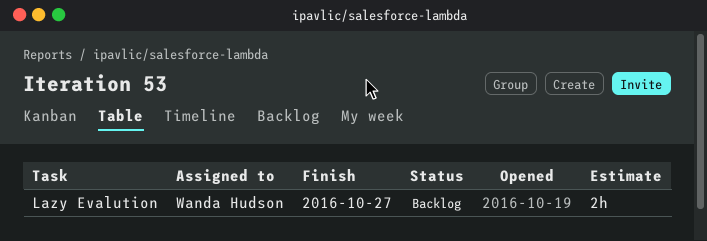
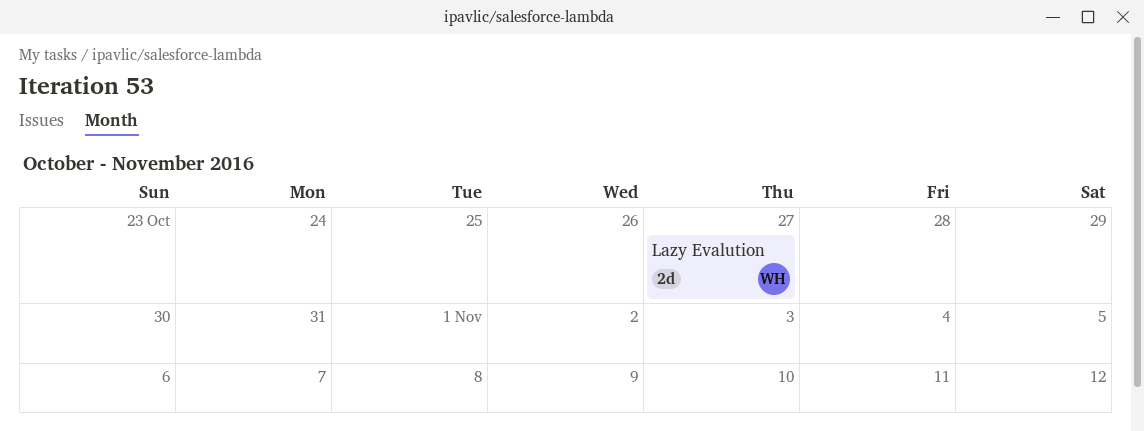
Lazy Evalution, estimate: 2h -> 2d

